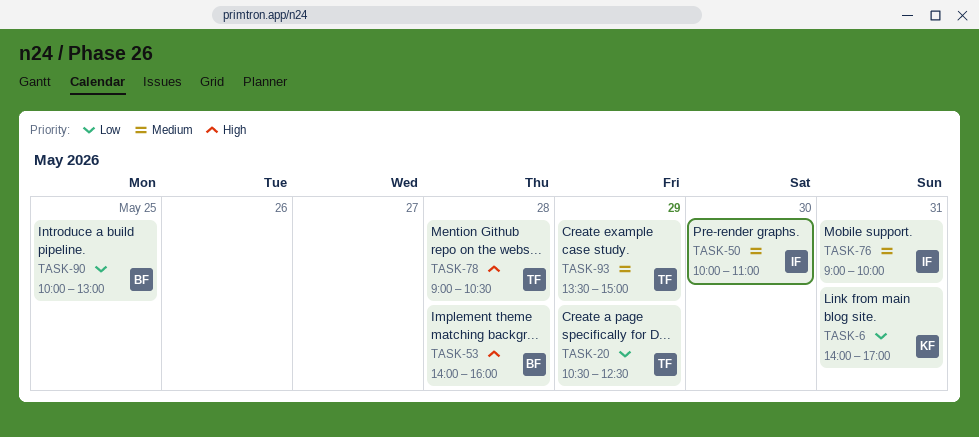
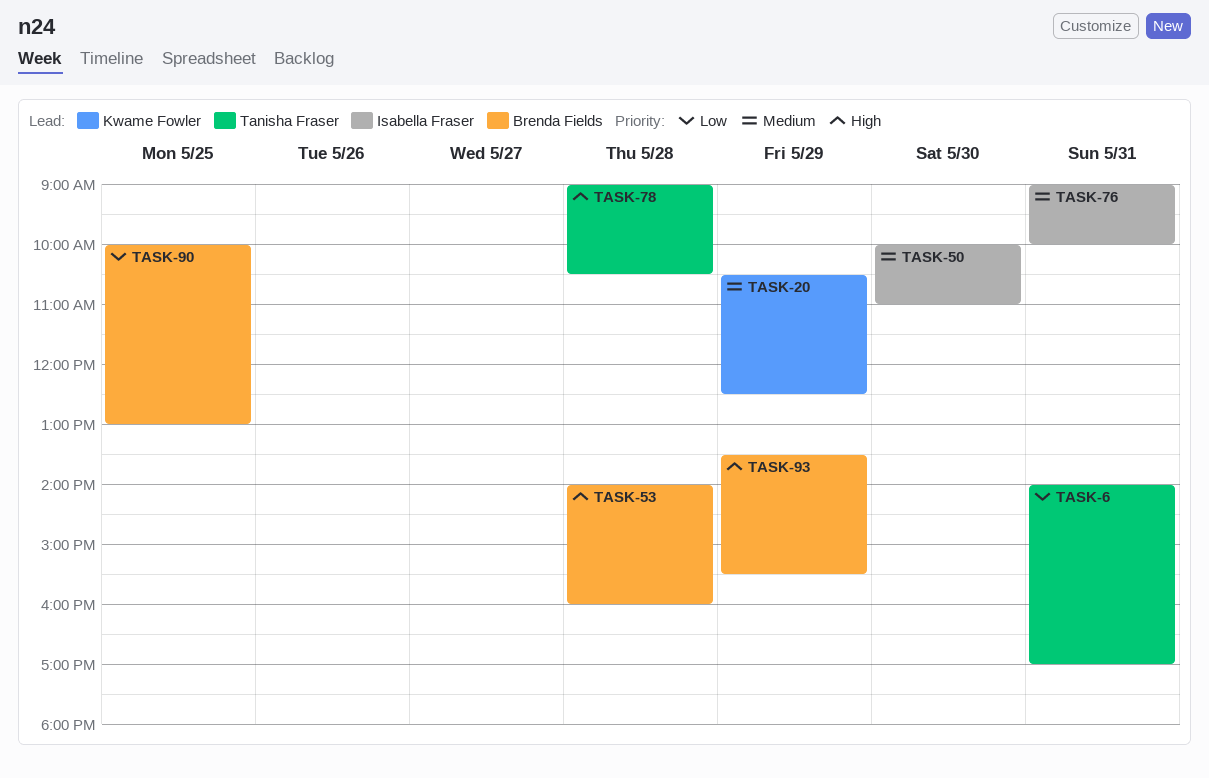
TASK-6, owner: Kwame Fowler -> Tanisha Fraser
TASK-20, owner: Tanisha Fraser -> Kwame Fowler
TASK-20, priority: Low -> Medium
TASK-93, owner: Tanisha Fraser -> Brenda Fields
TASK-93, priority: Medium -> High
TASK-93, ends: 15:00 -> 15:30

